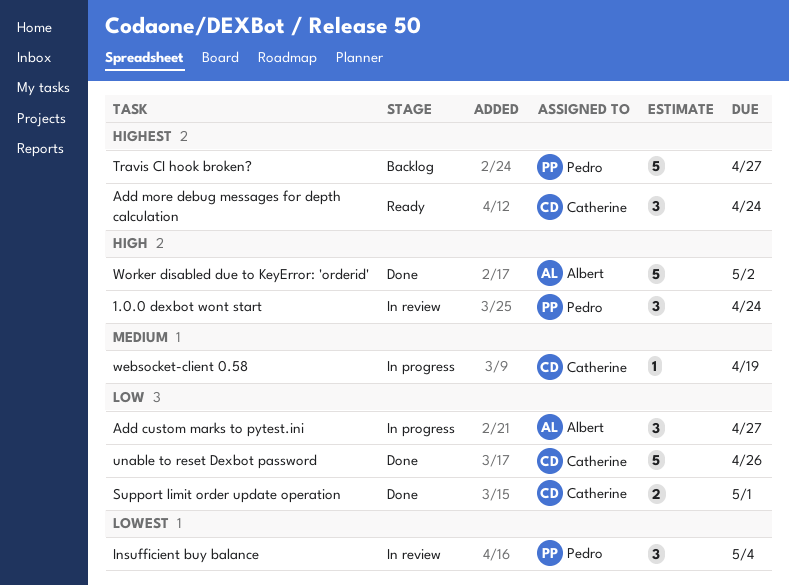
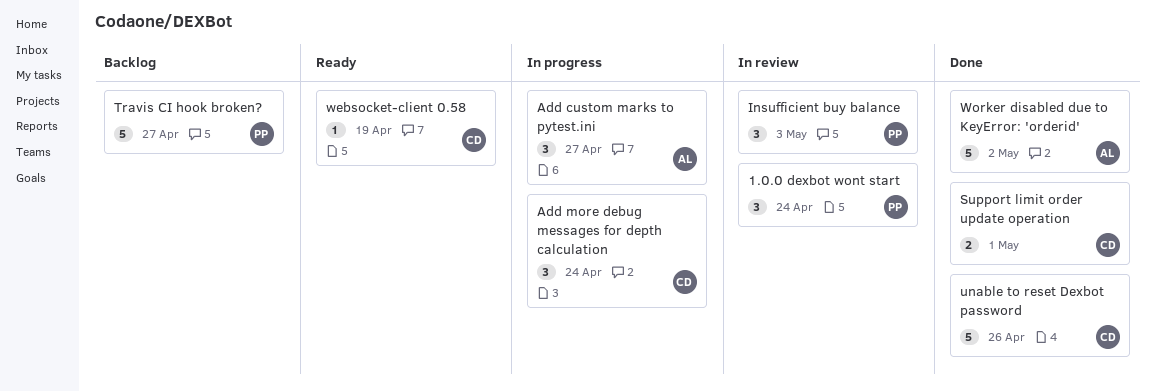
Add more debug messages for depth calculation, status: Ready -> In progress
Insufficient buy balance, due: May 4 -> May 3
websocket-client 0.58, status: In progress -> Ready

